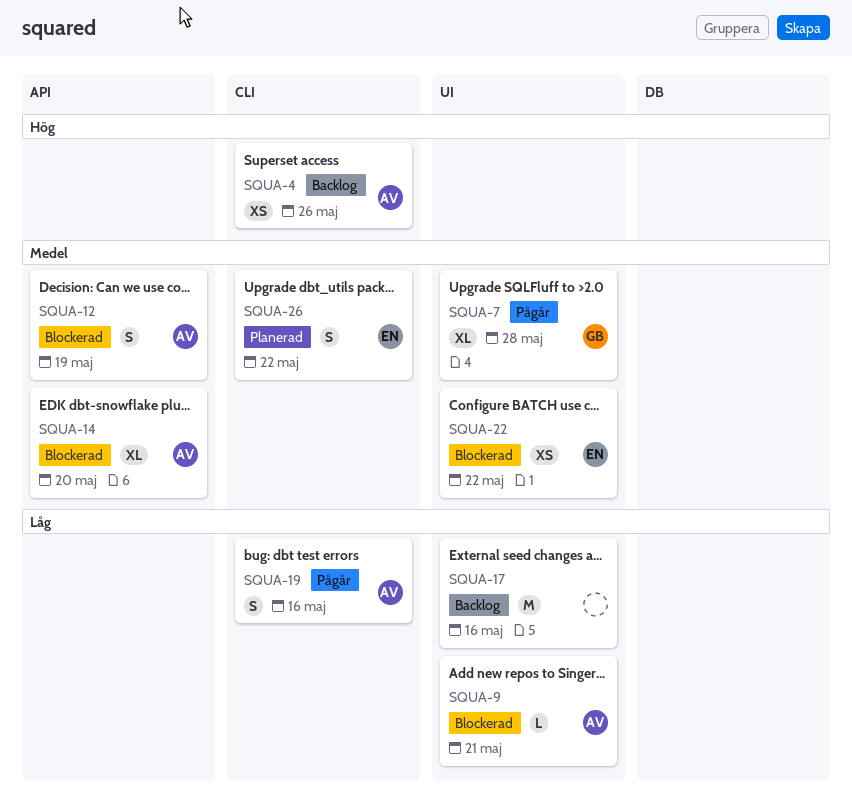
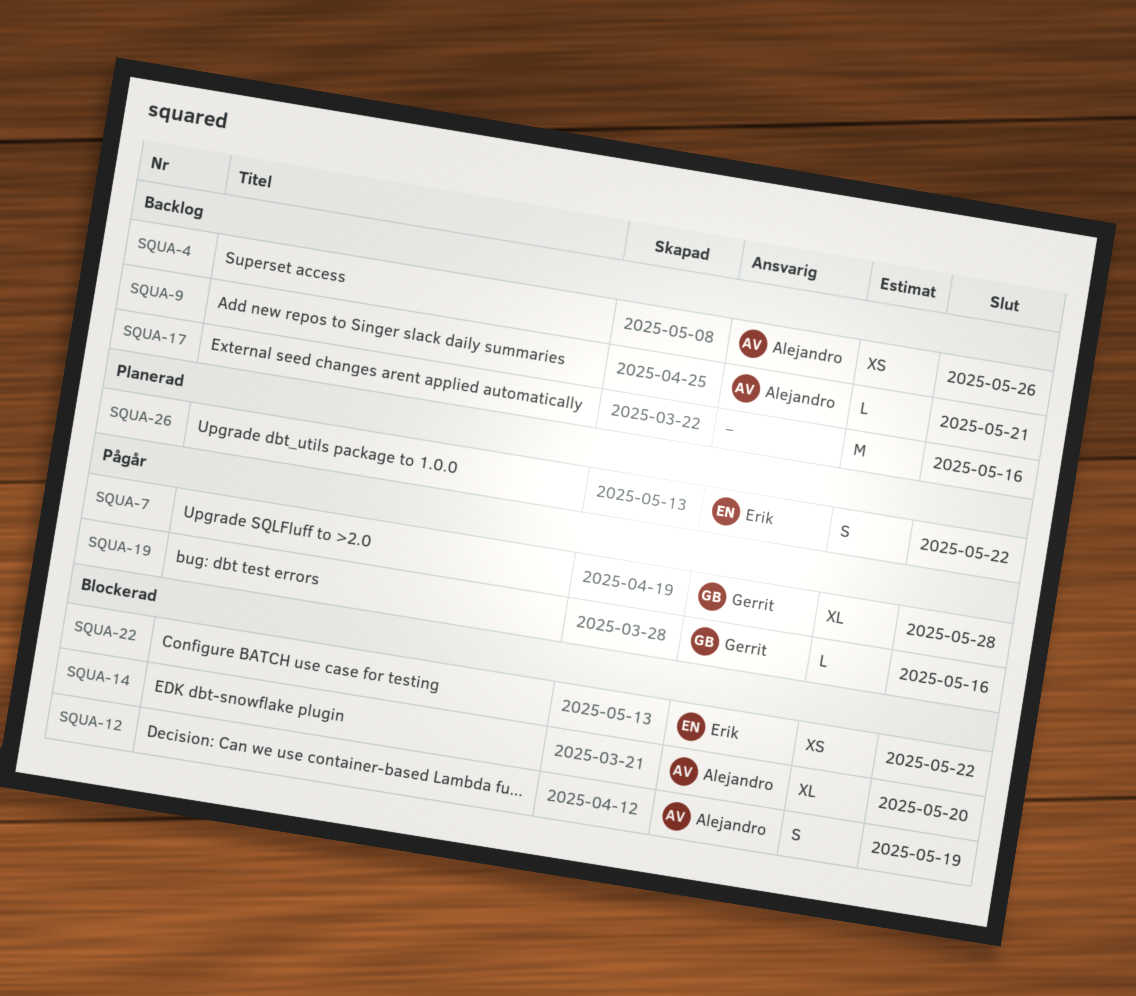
SQUA-9, status: Blockerad -> Backlog
SQUA-19, owner: Alejandro -> Gerrit
SQUA-19, estimate: S -> L

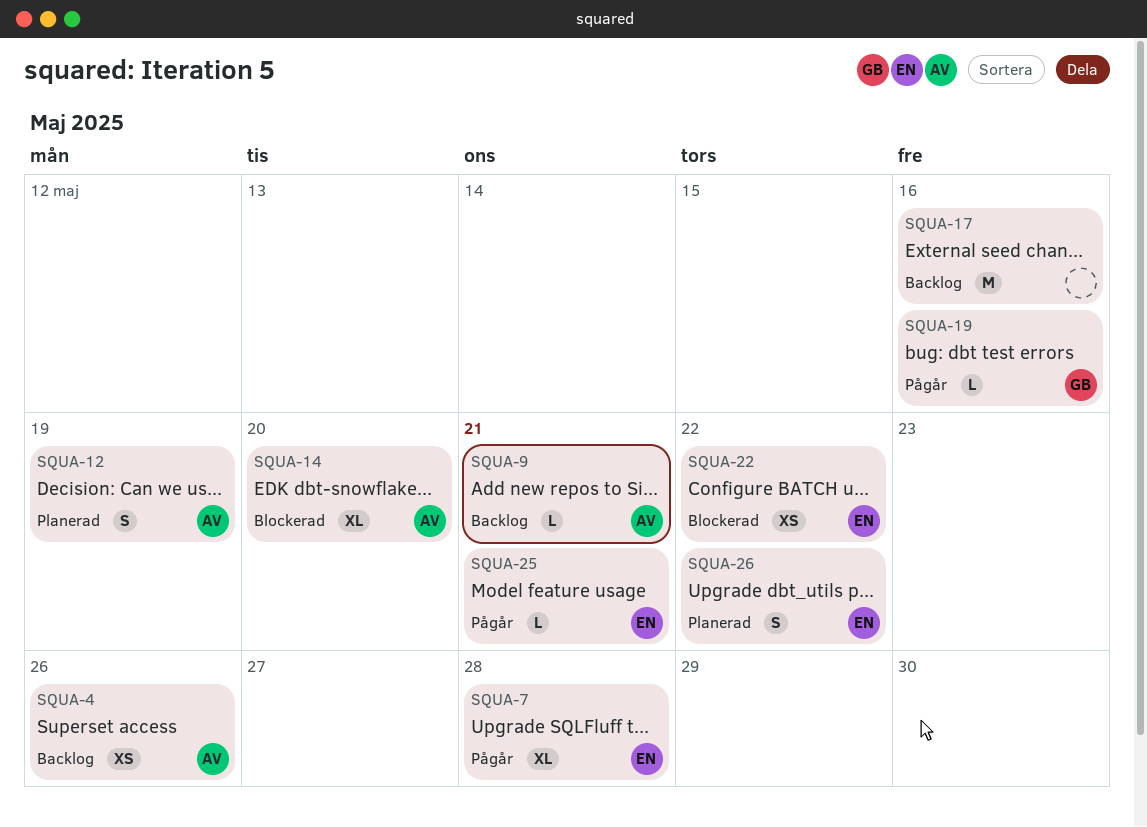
SQUA-7, owner: Gerrit -> Erik
SQUA-12, status: Blockerad -> Planerad
SQUA-25: none -> present

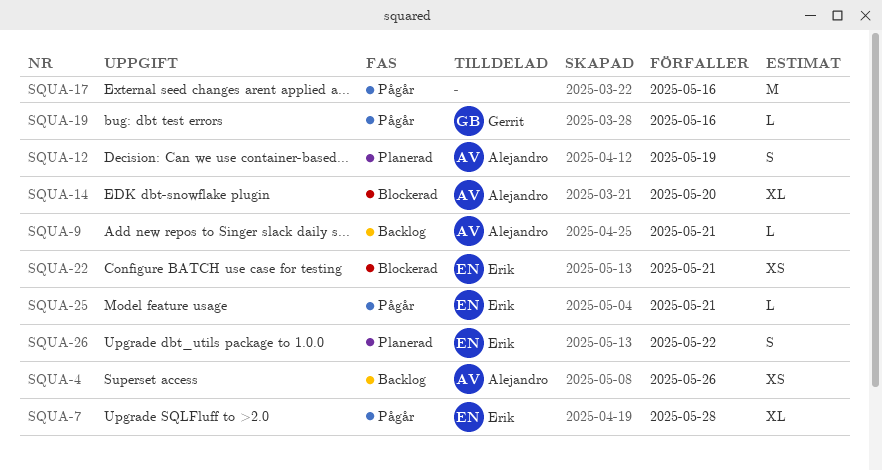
SQUA-17, status: Backlog -> Pågår
SQUA-22, due: May 22 -> May 21

